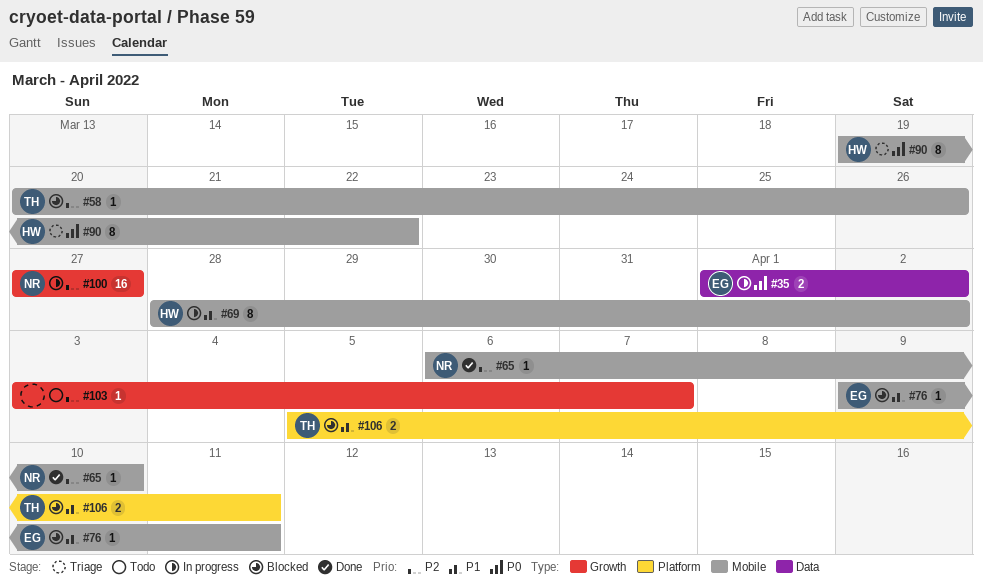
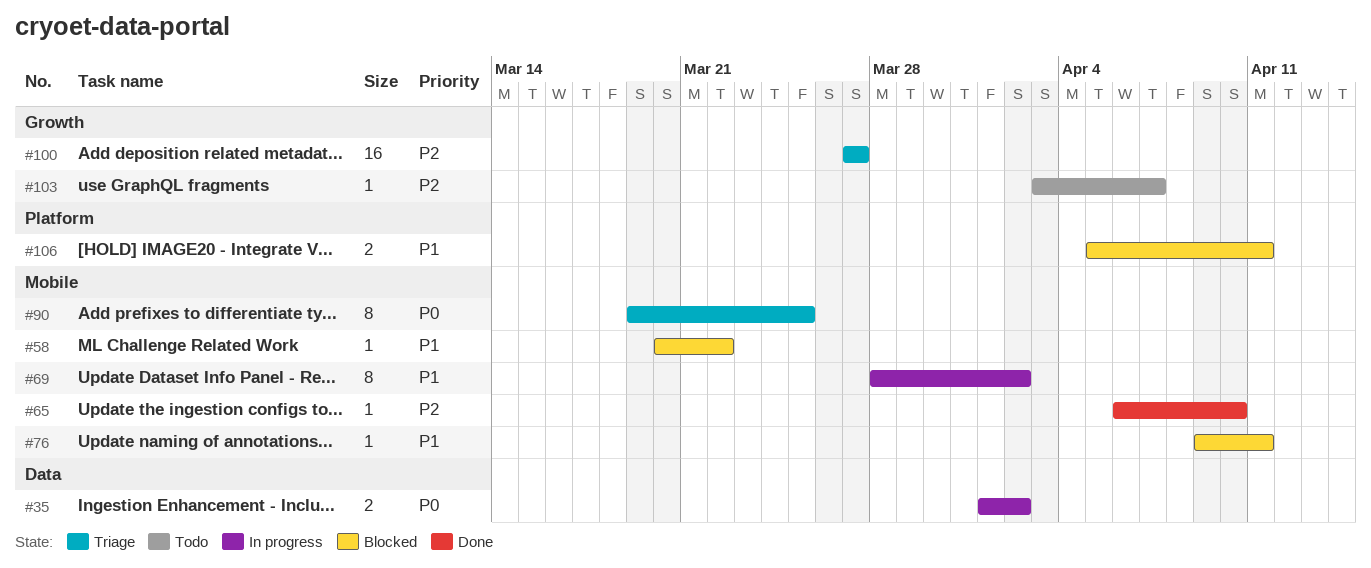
#58, priority: P2 -> P1
#58, due: Mar 26 -> Mar 22
#90, due: Mar 22 -> Mar 25
#100, status: In progress -> Triage

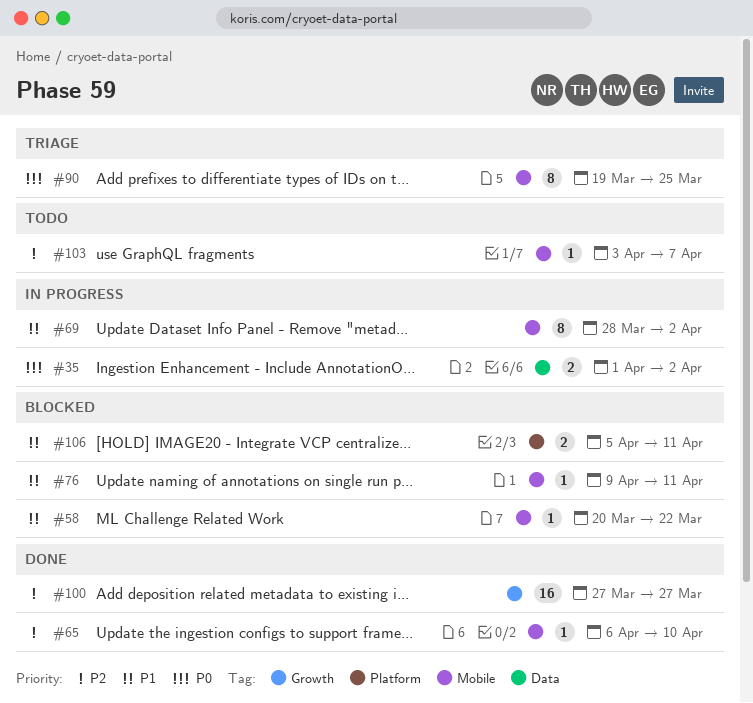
#100, status: Triage -> Done
#103, label: Growth -> Mobile

